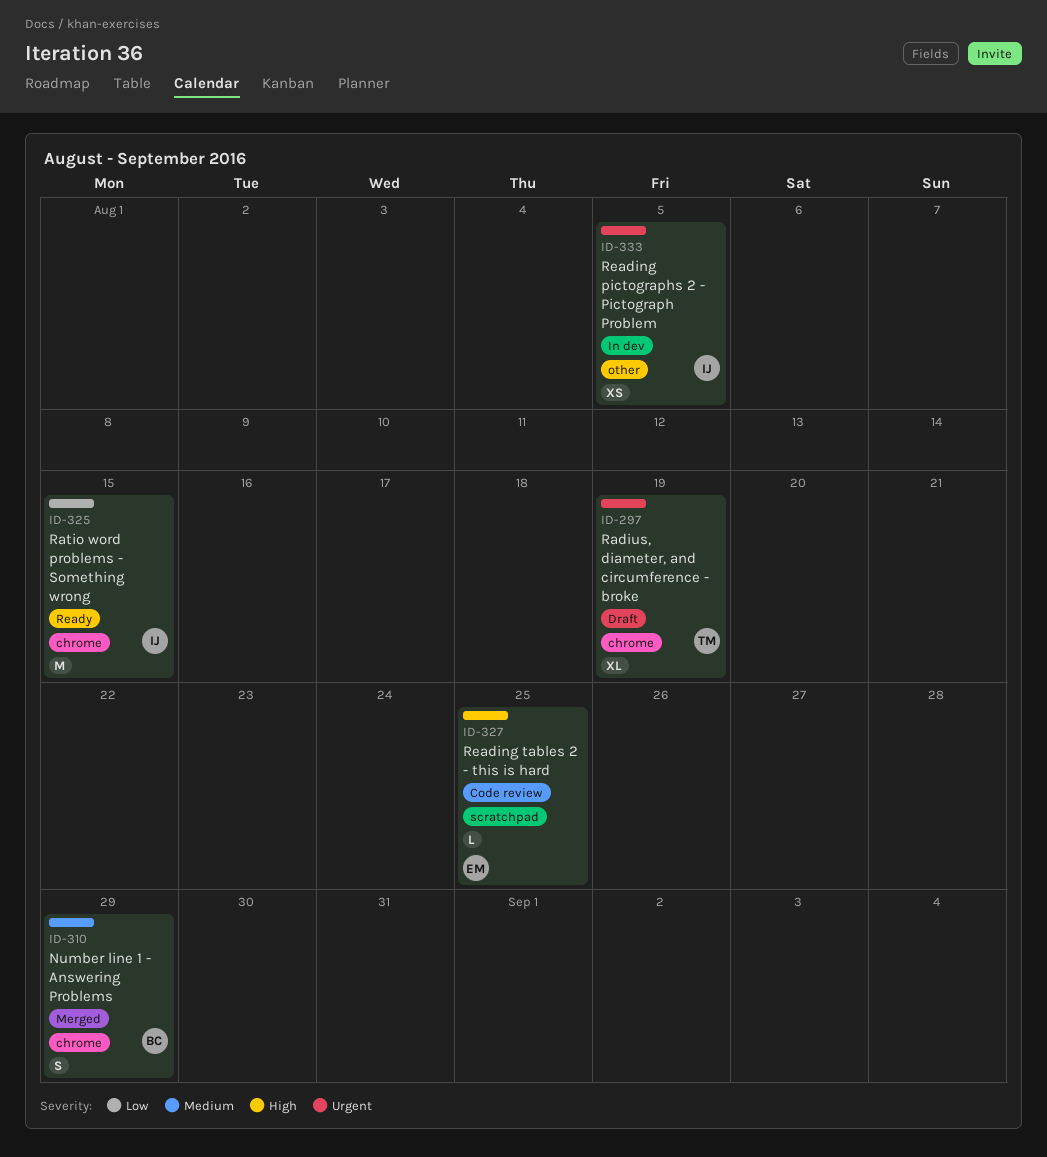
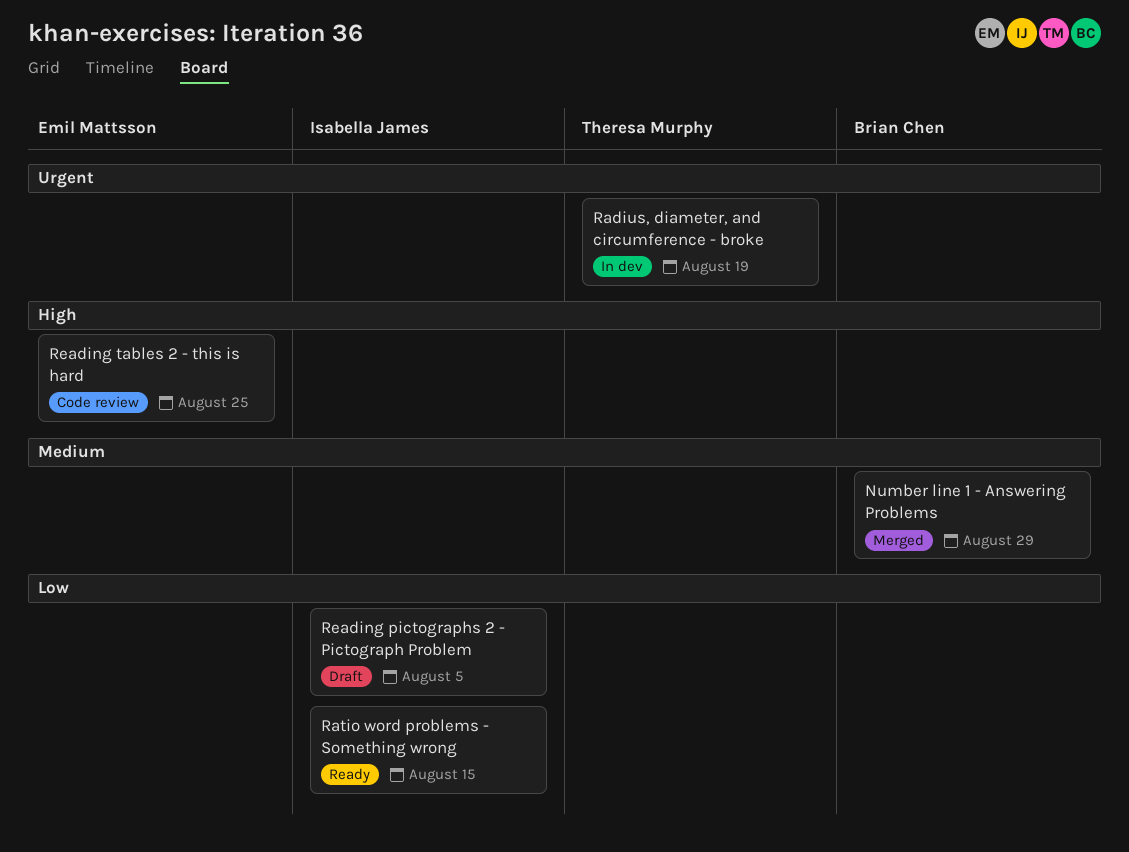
Radius, diameter, and circumference - broke, status: Draft -> In dev
Reading pictographs 2 - Pictograph Problem, status: In dev -> Draft
Reading pictographs 2 - Pictograph Problem, priority: Urgent -> Low

